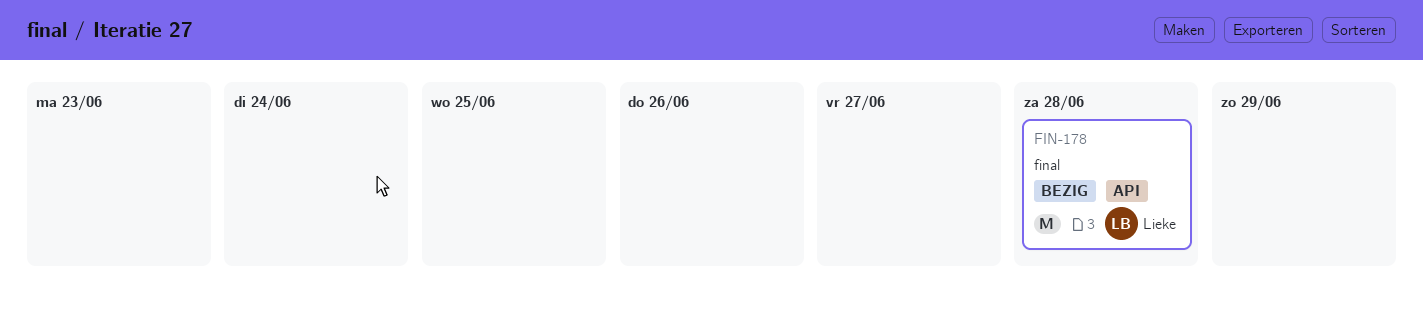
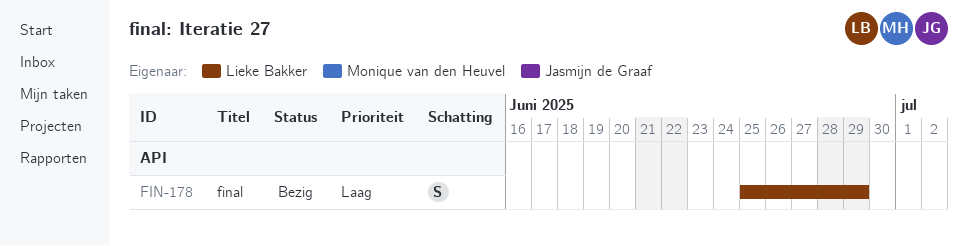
FIN-178, estimate: M -> S
FIN-178, due: Jun 28 -> Jun 29

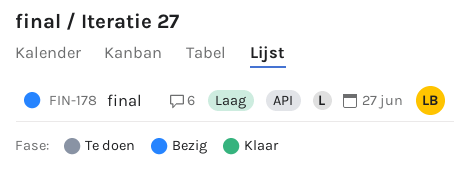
FIN-178, estimate: S -> L
FIN-178, due: Jun 29 -> Jun 27

